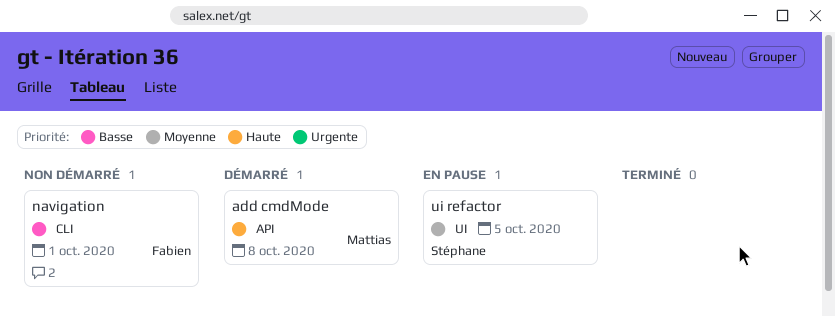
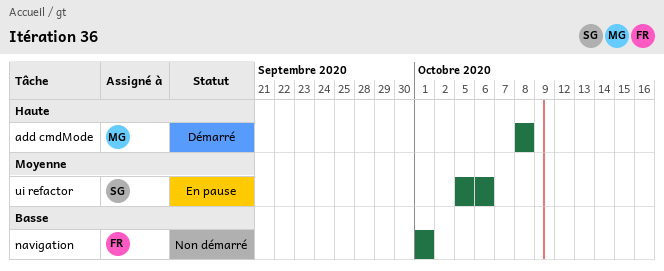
ui refactor, due: Oct 5 -> Oct 6

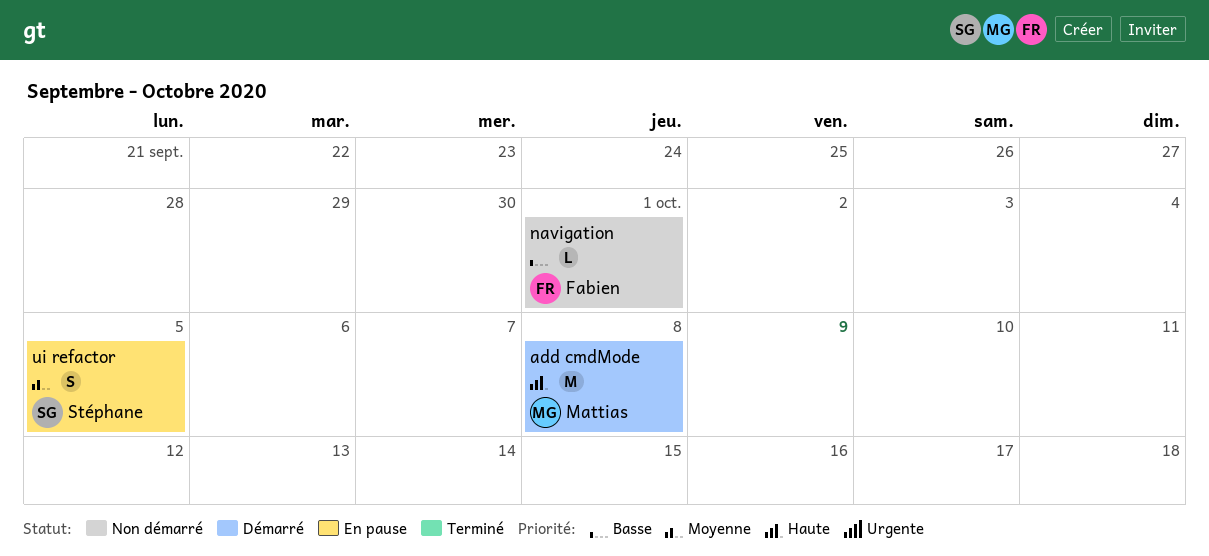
ui refactor, due: Oct 6 -> Oct 5

